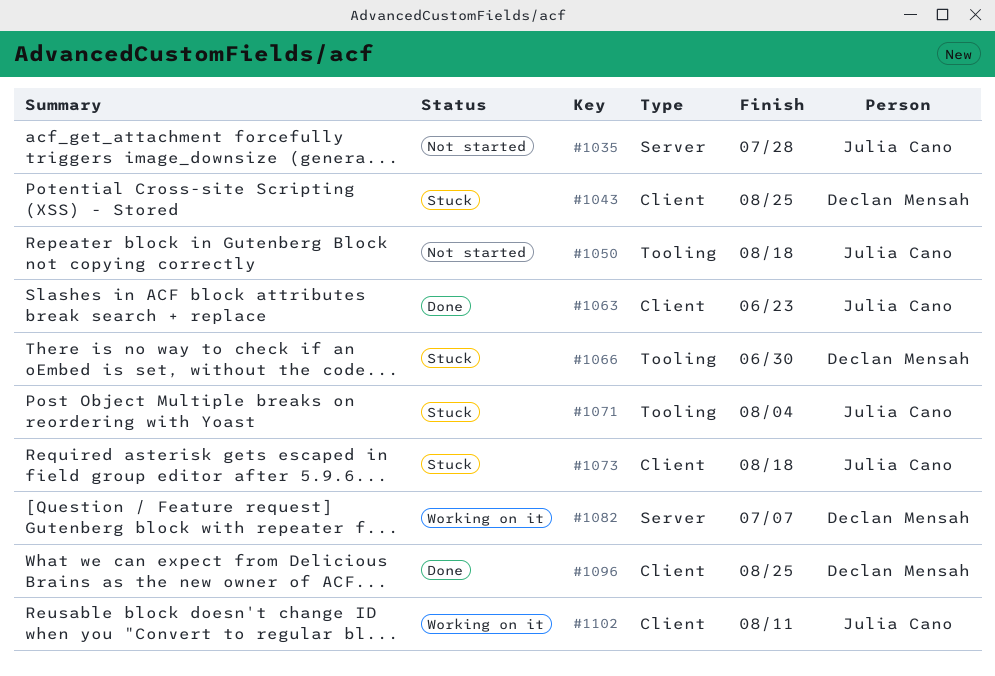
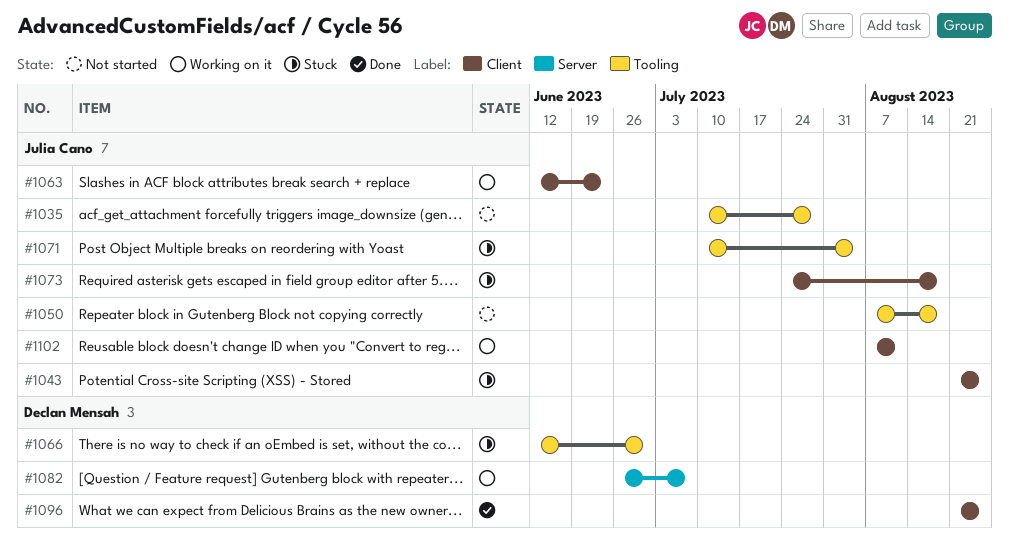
#1035, label: Server -> Tooling
#1043, owner: Declan Mensah -> Julia Cano
#1063, status: Done -> Working on it

